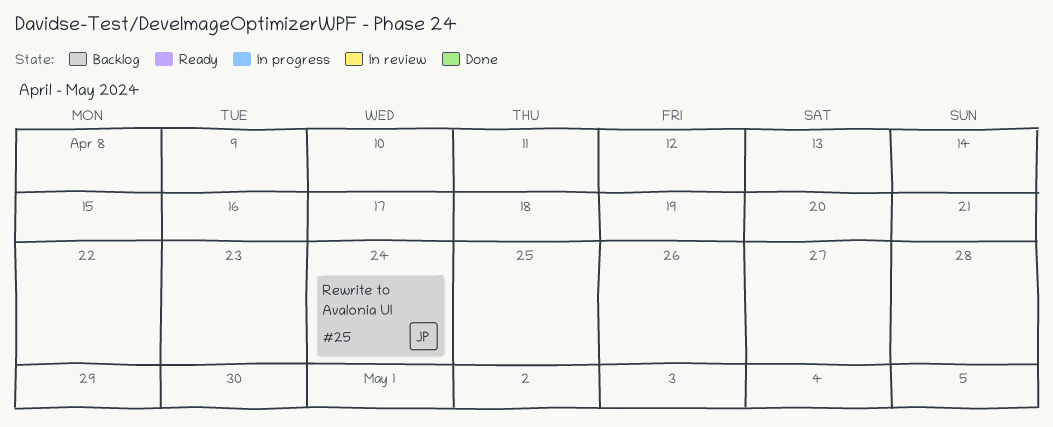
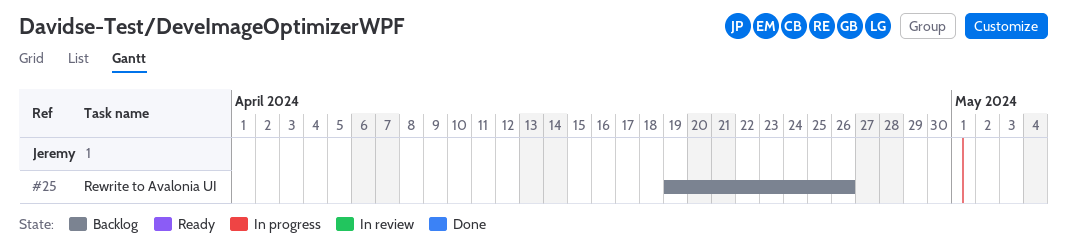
#25, due: Apr 24 -> Apr 26

